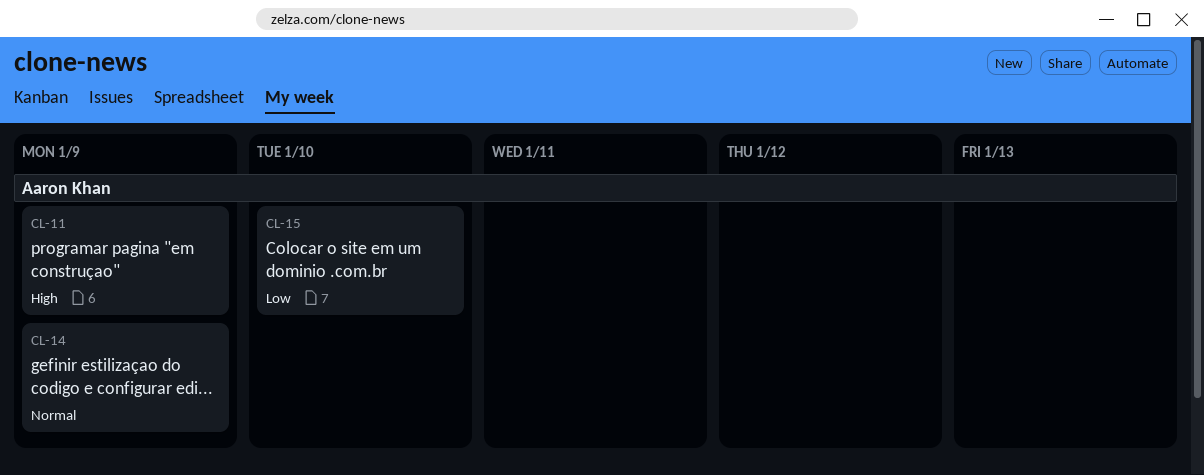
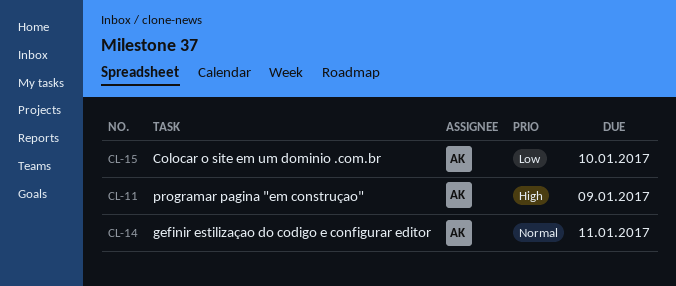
CL-14, due: Jan 9 -> Jan 11

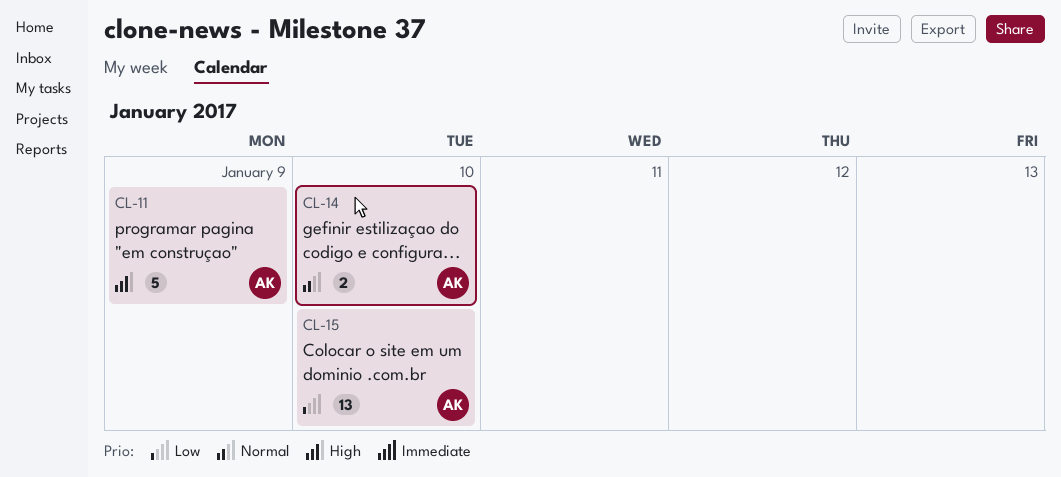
CL-14, due: Jan 11 -> Jan 10

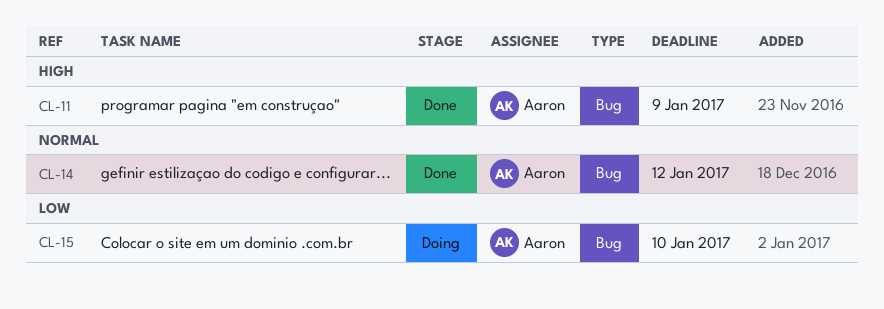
CL-14, due: Jan 10 -> Jan 12

